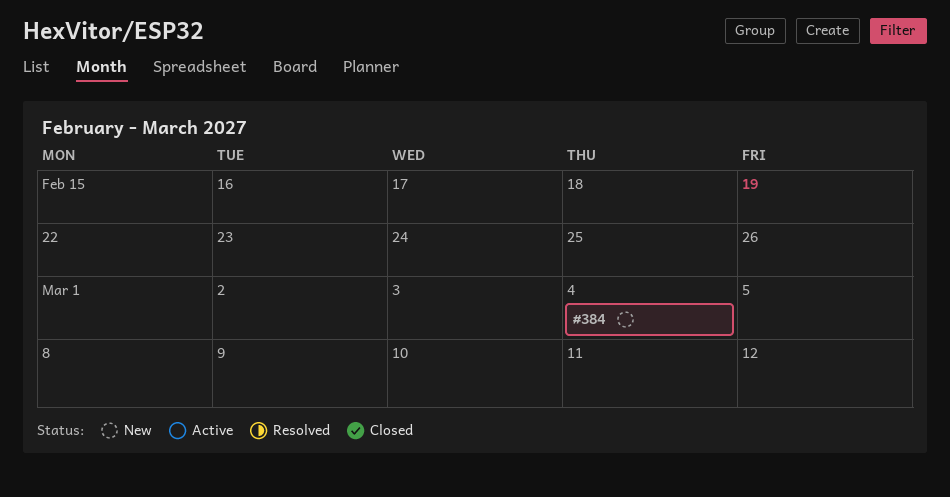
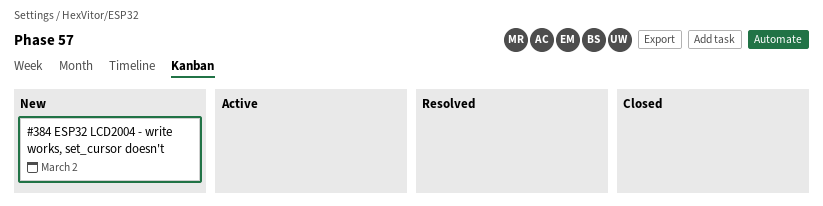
#384, due: Mar 4 -> Mar 2

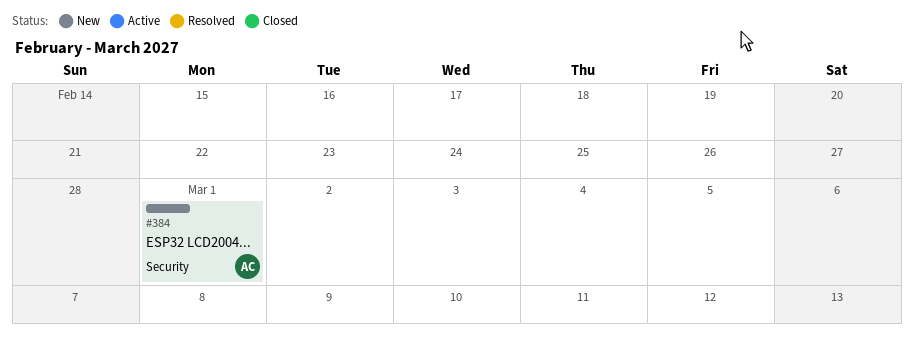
#384, due: Mar 2 -> Mar 1

